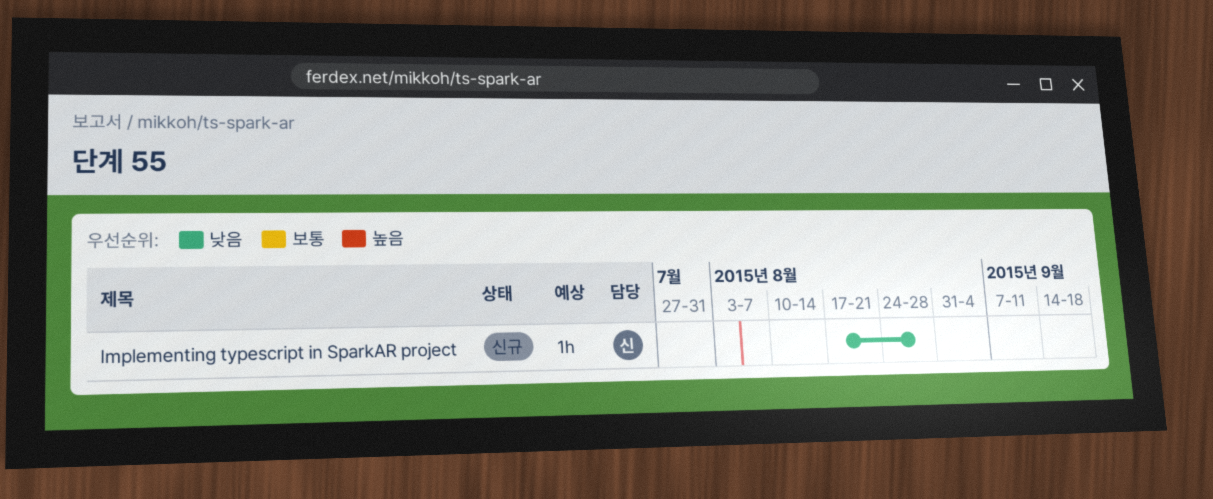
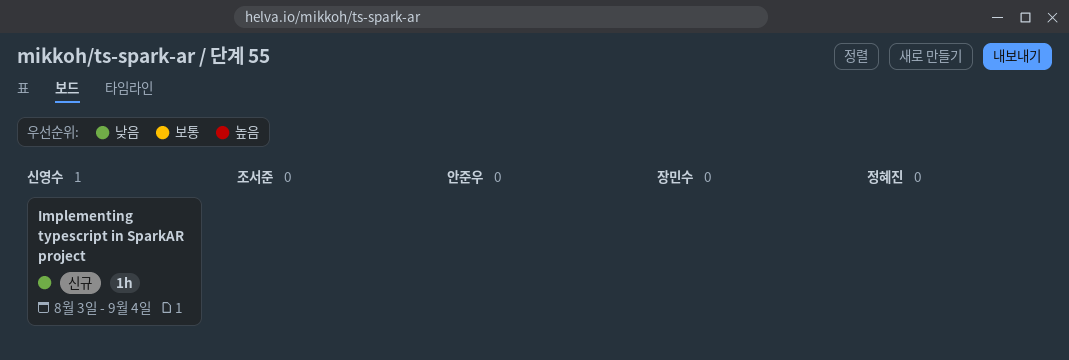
Implementing typescript in SparkAR project, start: Aug 17 -> Aug 3
Implementing typescript in SparkAR project, due: Aug 28 -> Sep 4

